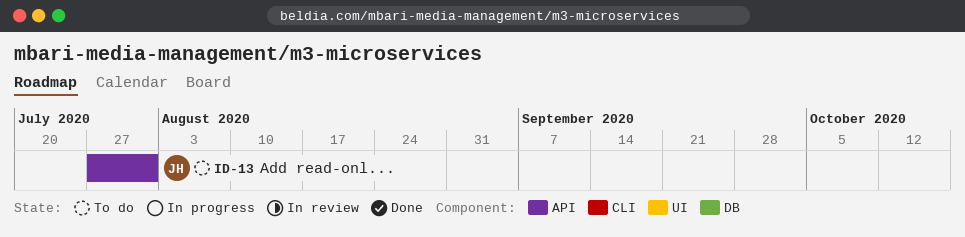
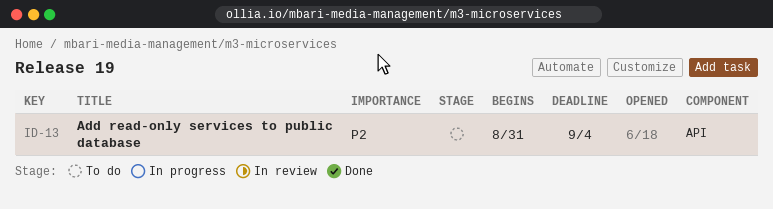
ID-13, start: Jul 27 -> Aug 31
ID-13, due: Jul 31 -> Sep 4

